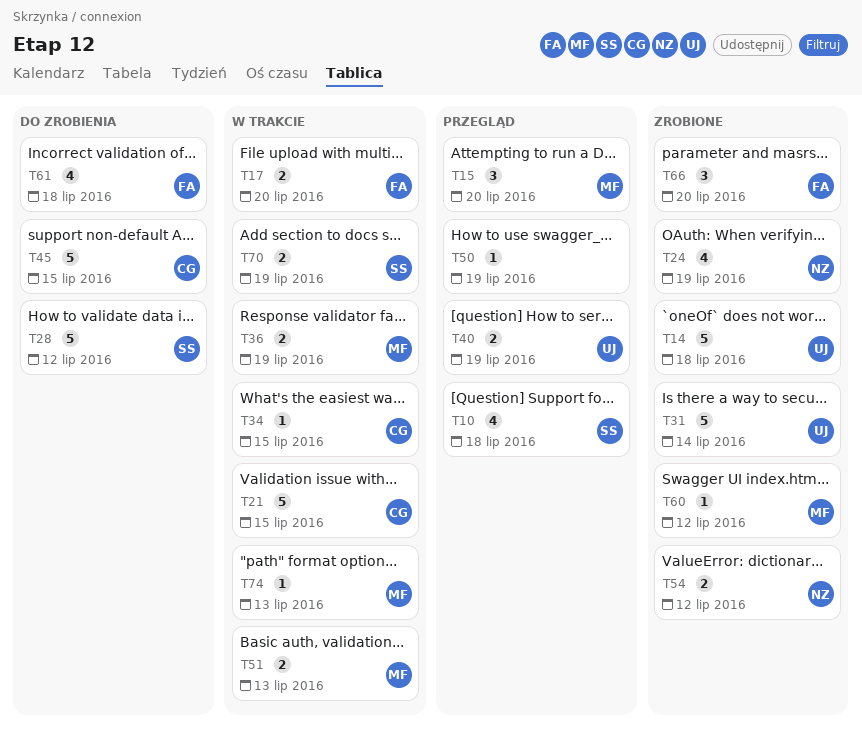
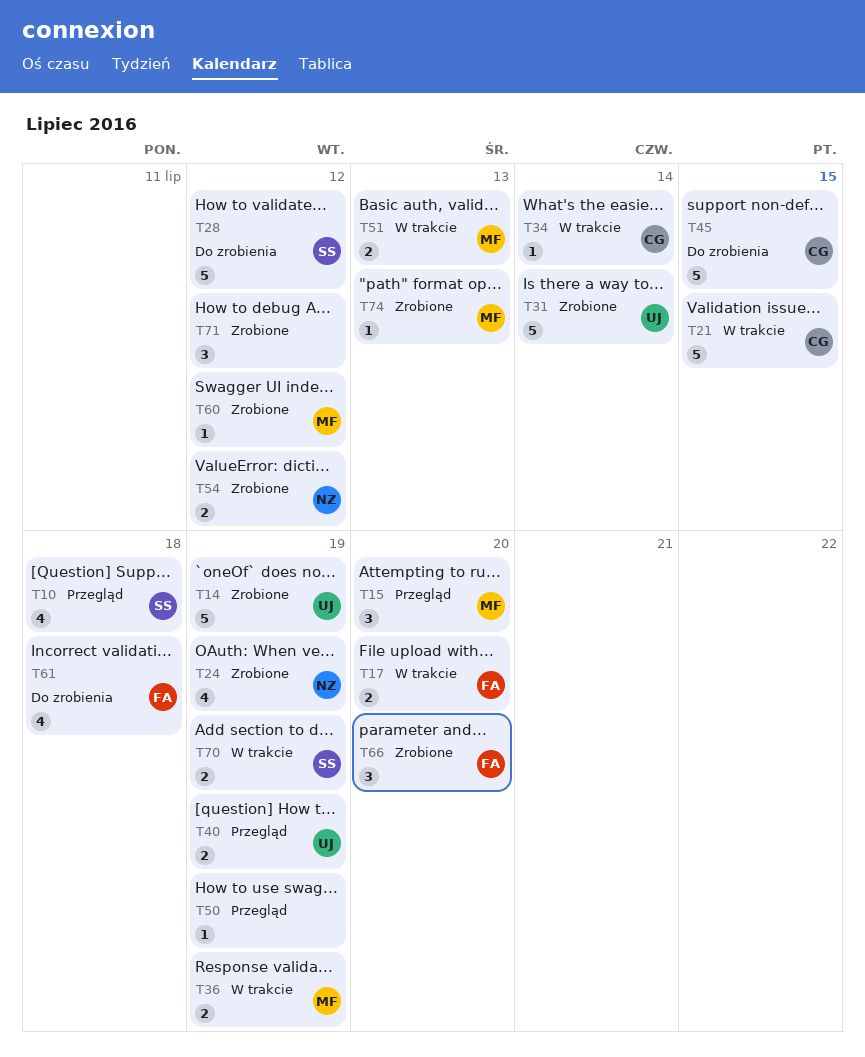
T14, due: Jul 18 -> Jul 19
T34, due: Jul 15 -> Jul 14
T71: none -> present
T74, status: W trakcie -> Zrobione

